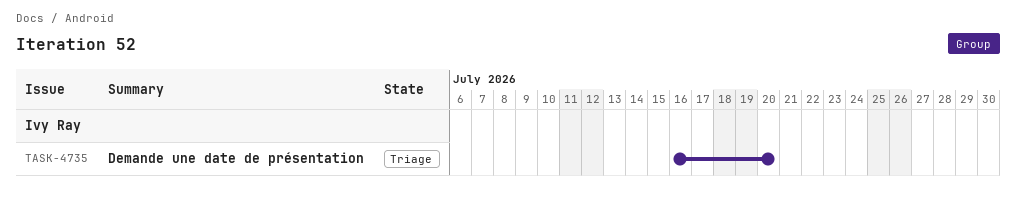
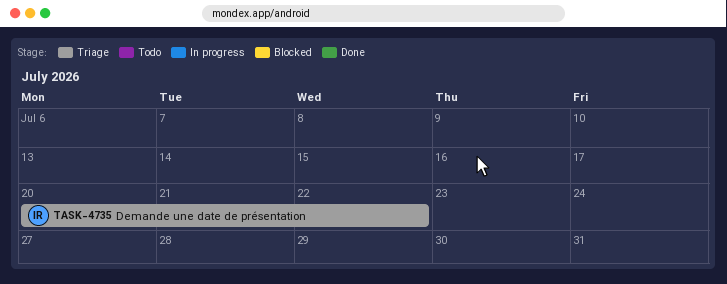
TASK-4735, start: Jul 16 -> Jul 20
TASK-4735, due: Jul 20 -> Jul 22

